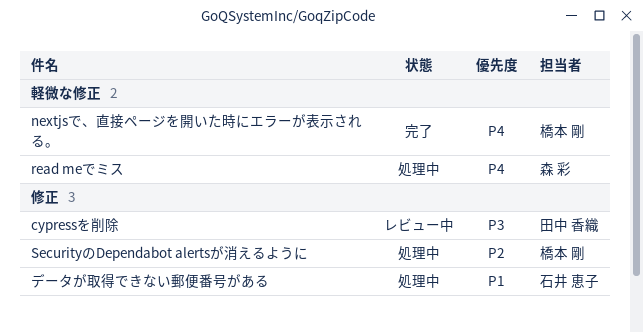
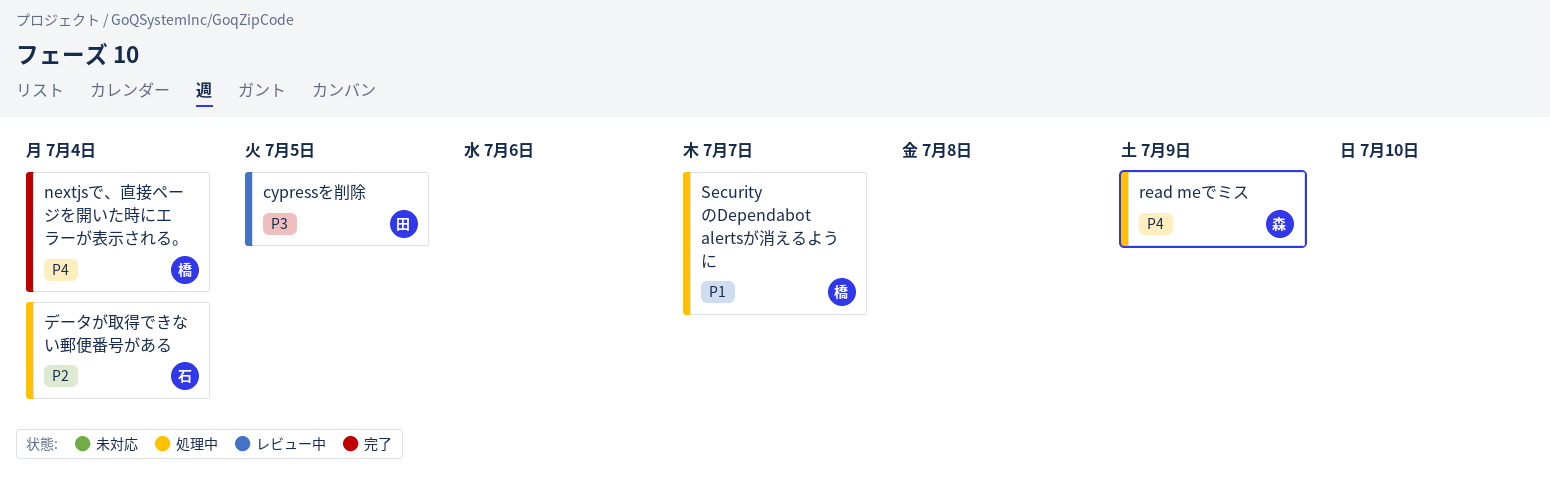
SecurityのDependabot alertsが消えるように, priority: P2 -> P1
データが取得できない郵便番号がある, priority: P1 -> P2

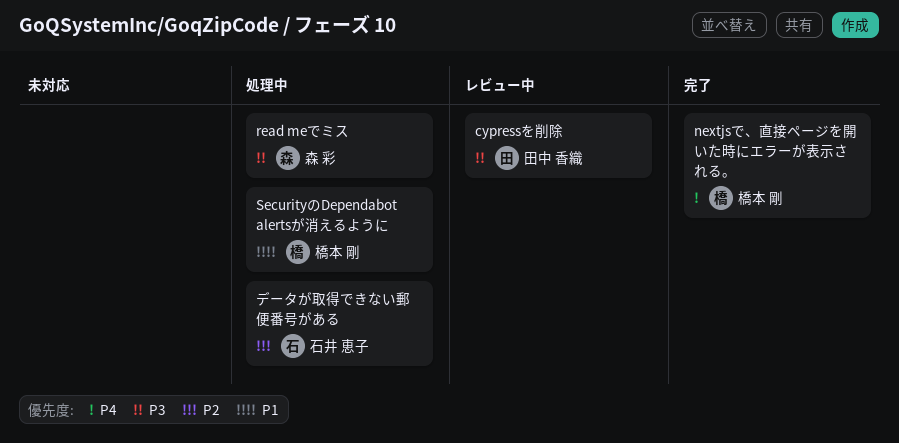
read meでミス, priority: P4 -> P3

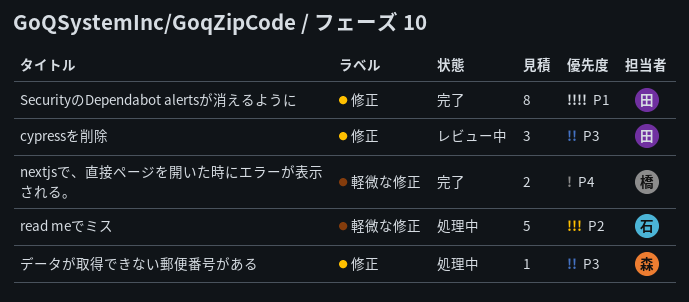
read meでミス, owner: 森 彩 -> 石井 恵子
read meでミス, priority: P3 -> P2
SecurityのDependabot alertsが消えるように, status: 処理中 -> 完了
SecurityのDependabot alertsが消えるように, owner: 橋本 剛 -> 田中 香織
データが取得できない郵便番号がある, owner: 石井 恵子 -> 森 彩
データが取得できない郵便番号がある, priority: P2 -> P3

